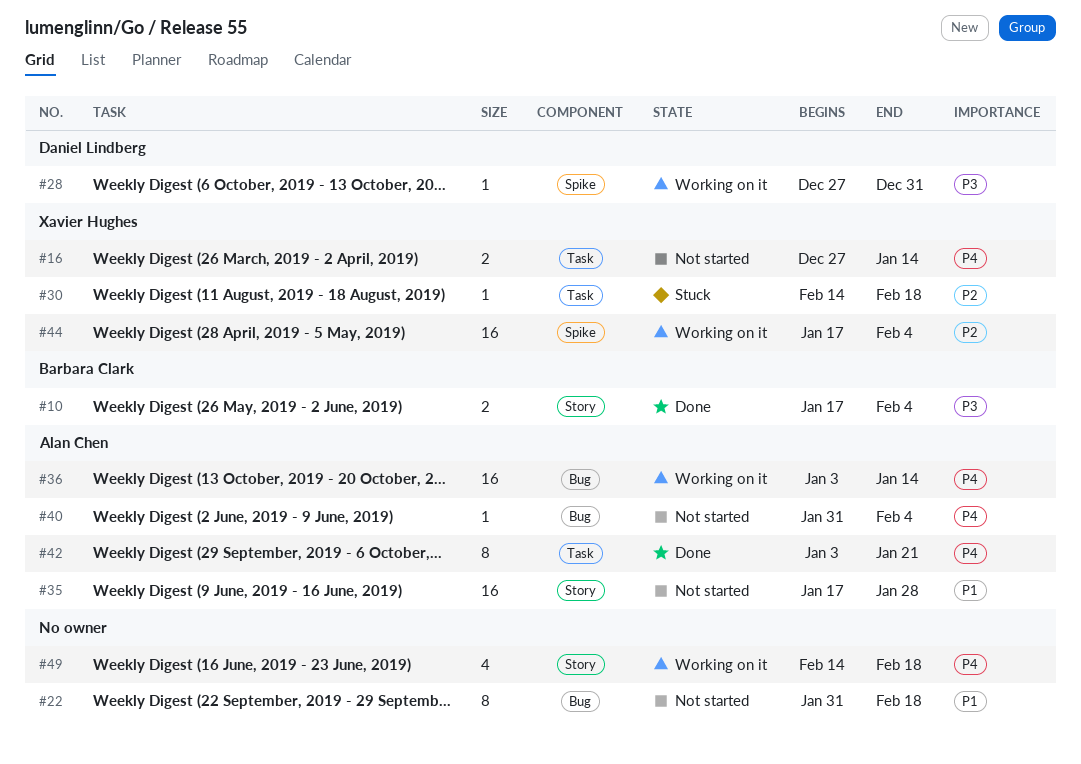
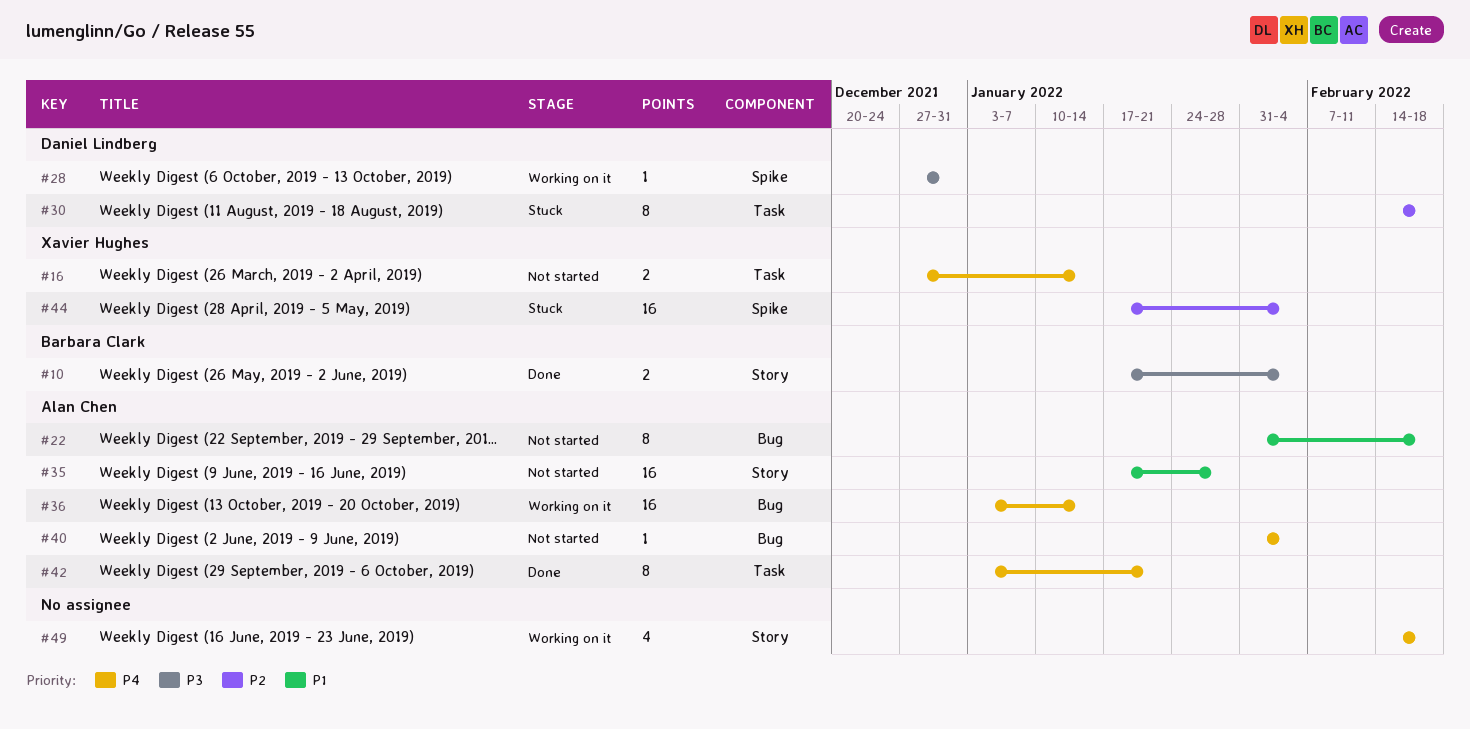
#22, owner: none -> Alan Chen
#30, owner: Xavier Hughes -> Daniel Lindberg
#30, estimate: 1 -> 8
#44, status: Working on it -> Stuck

